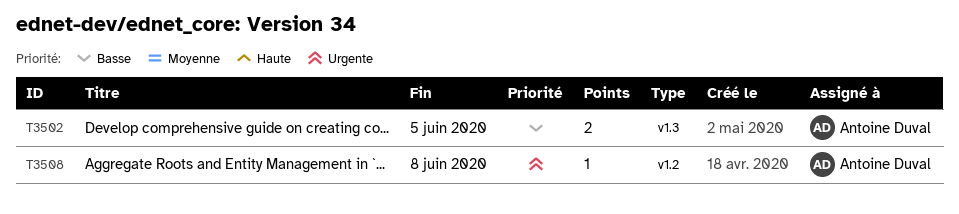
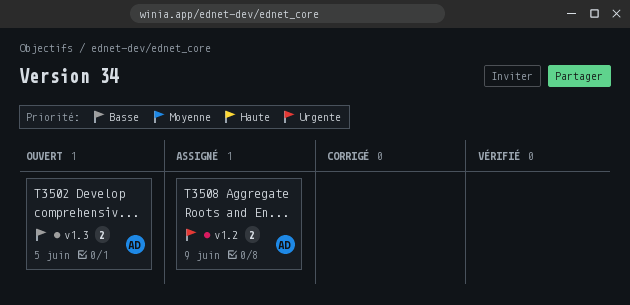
T3508, estimate: 1 -> 2
T3508, due: Jun 8 -> Jun 9

